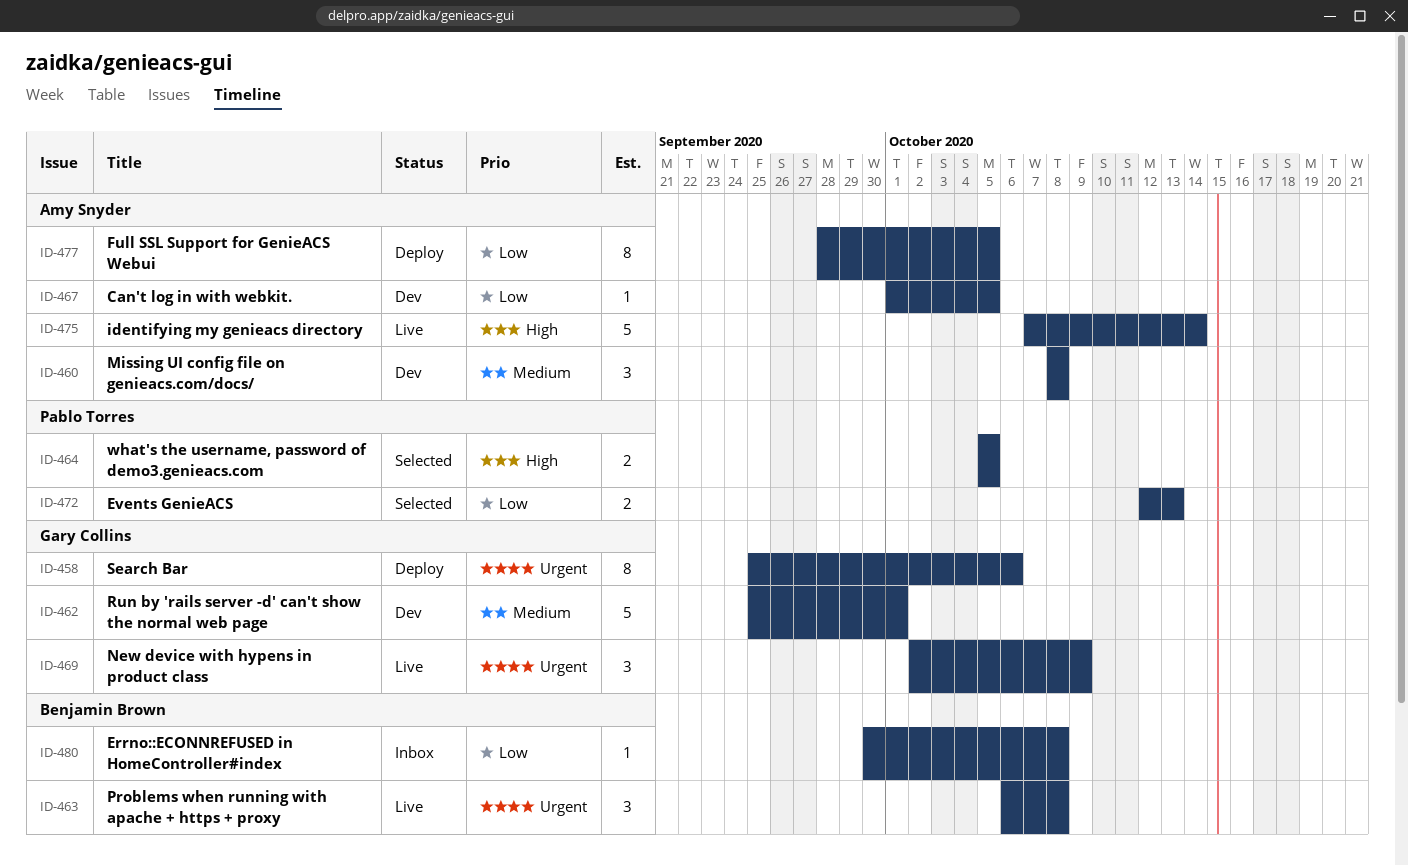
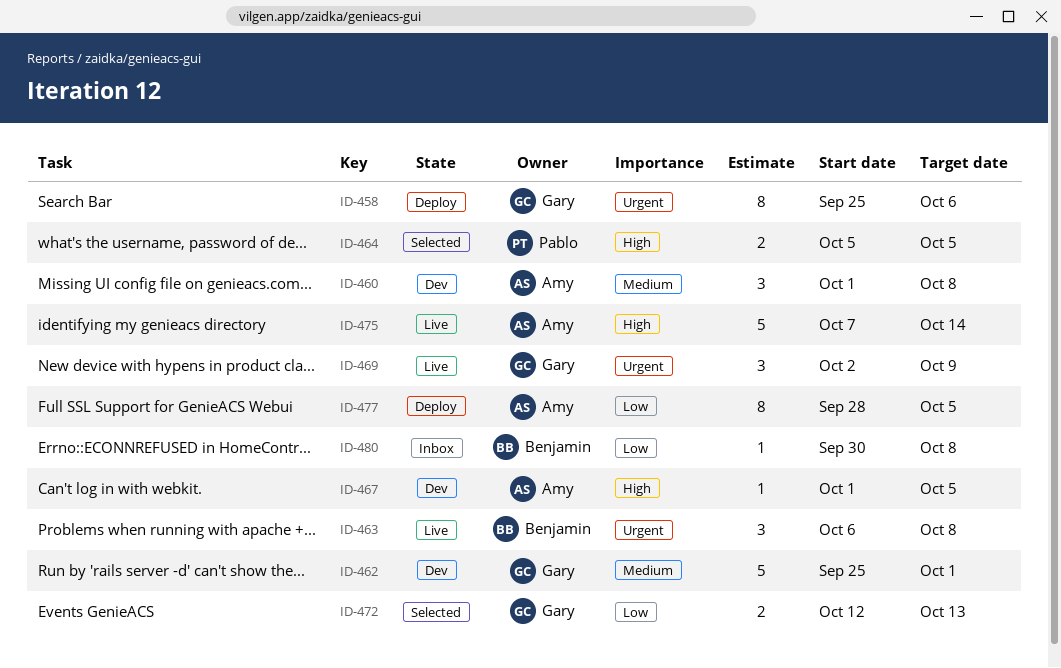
ID-460, start: Oct 8 -> Oct 1
ID-467, priority: Low -> High
ID-472, owner: Pablo Torres -> Gary Collins

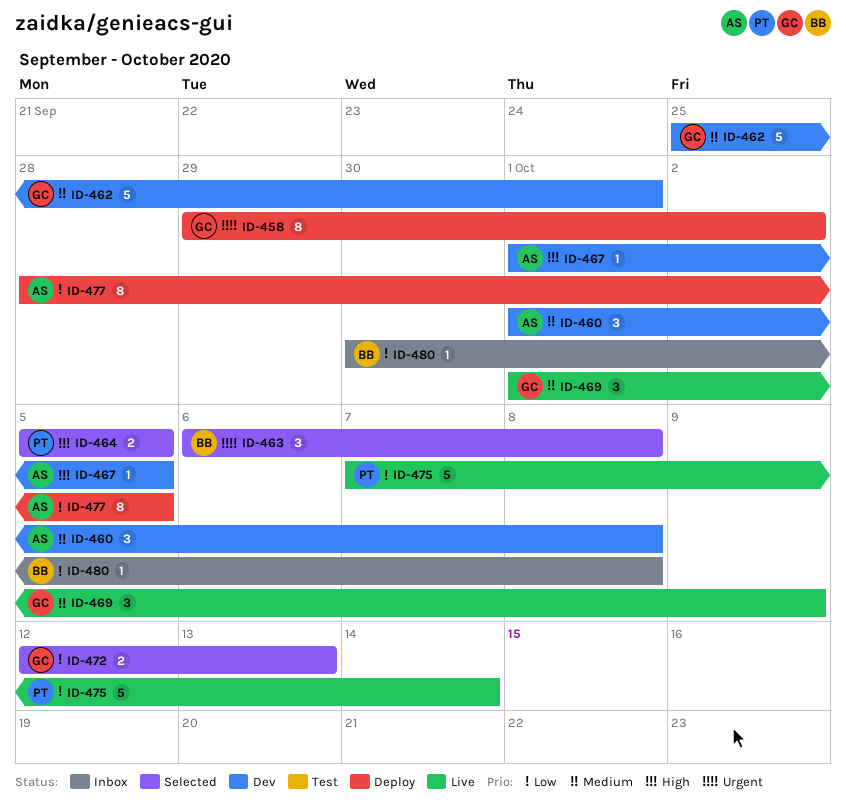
ID-458, start: Sep 25 -> Sep 29
ID-458, due: Oct 6 -> Oct 2
ID-463, status: Live -> Selected
ID-469, priority: Urgent -> Medium
ID-469, start: Oct 2 -> Oct 1
ID-475, owner: Amy -> Pablo
ID-475, priority: High -> Low

